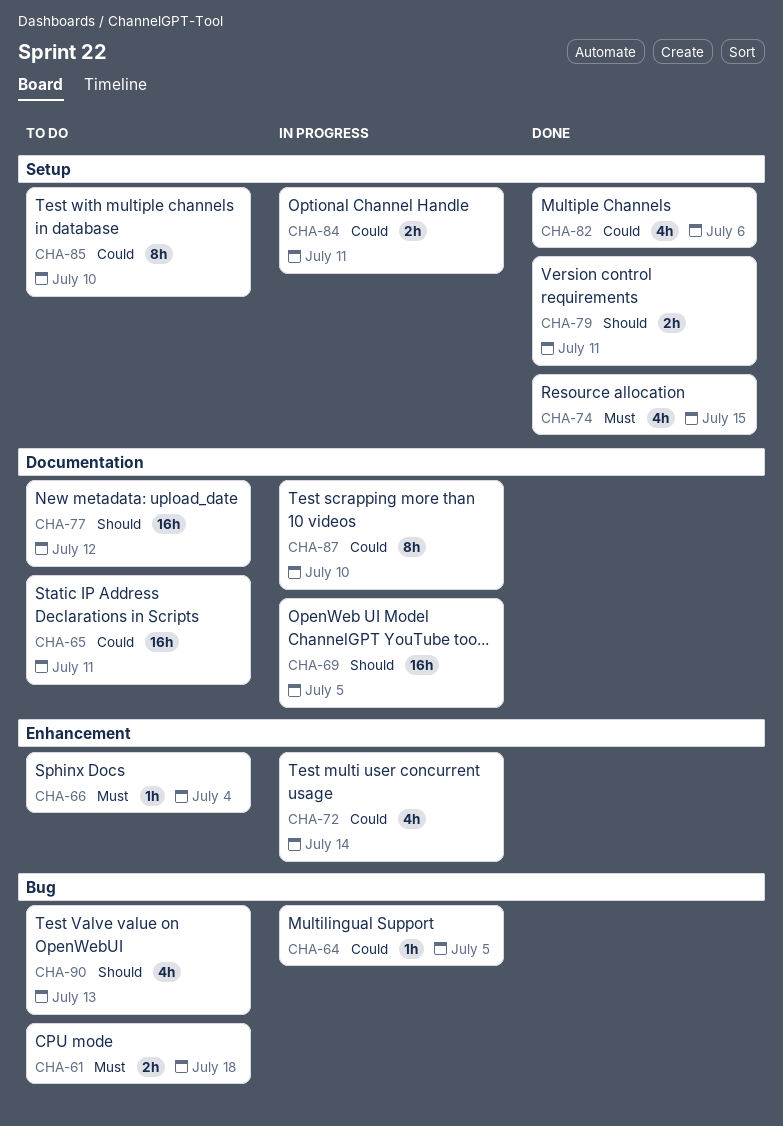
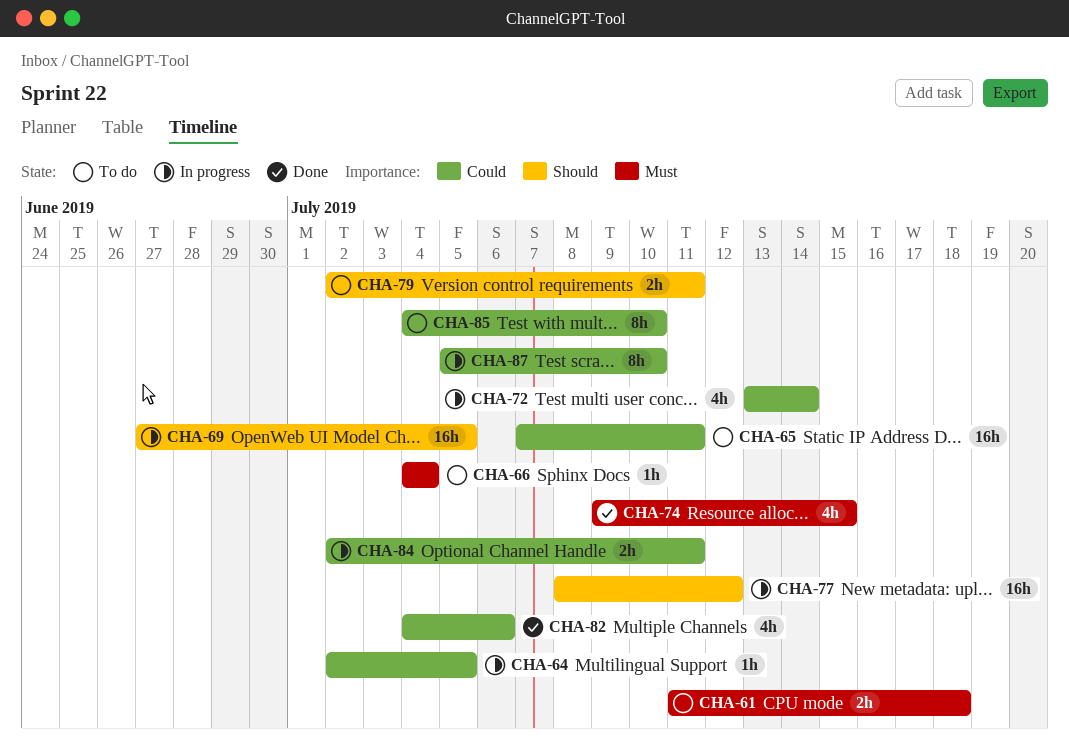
CHA-77, status: To do -> In progress
CHA-79, status: Done -> To do
CHA-90: present -> none

